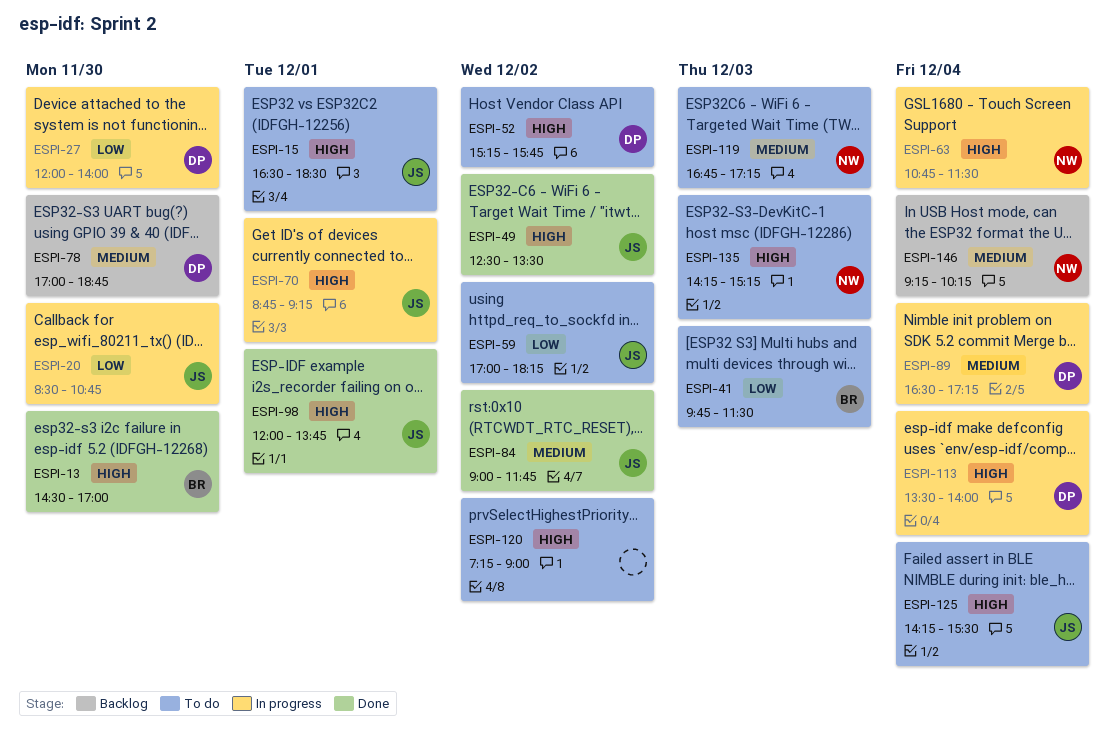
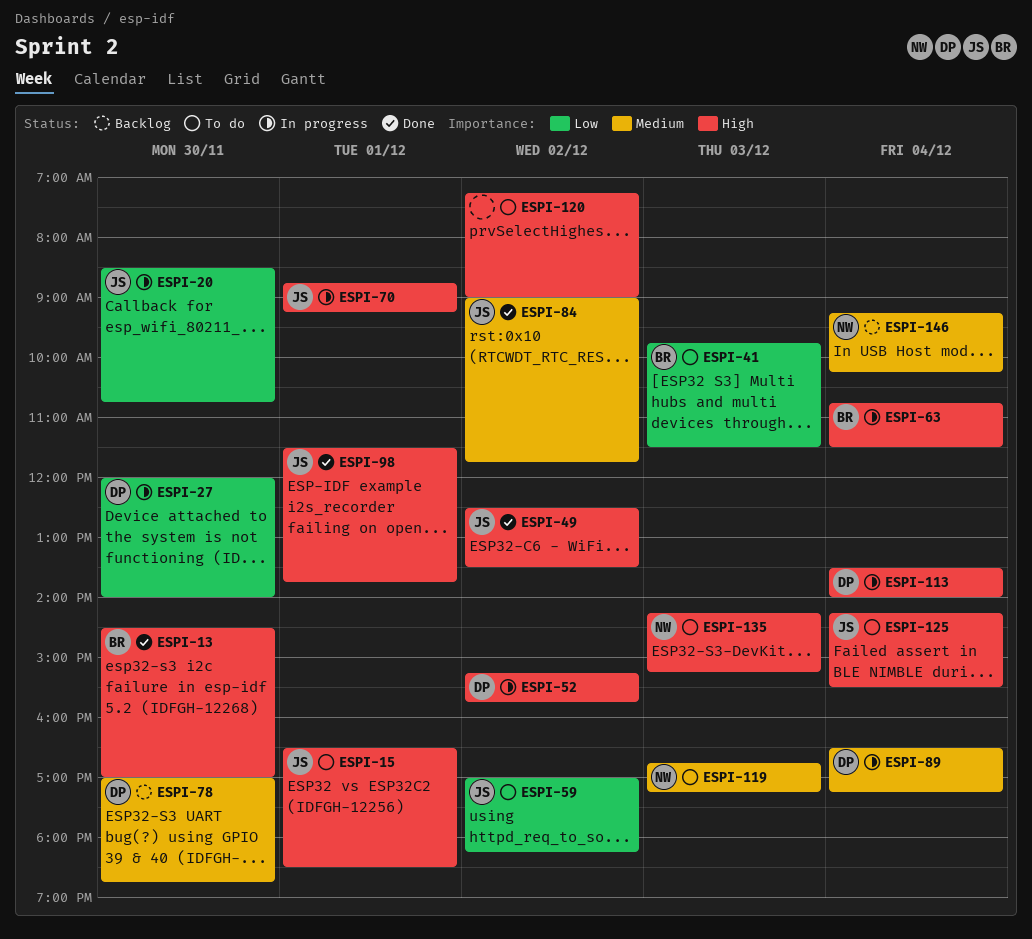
ESPI-52, status: To do -> In progress
ESPI-63, owner: NW -> BR
ESPI-98, begins: 12:00 -> 11:30

